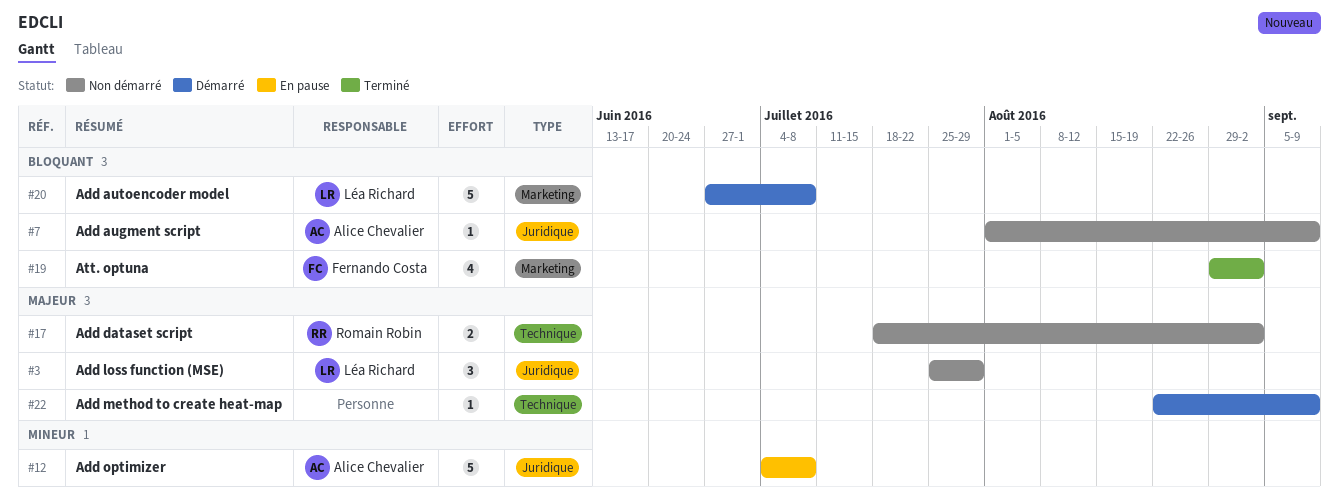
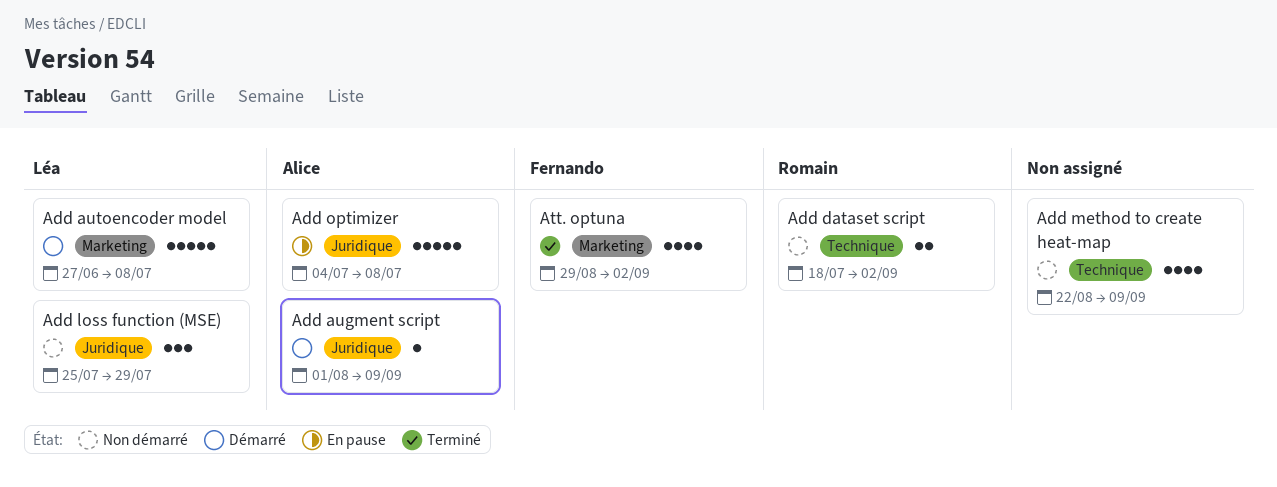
Add augment script, status: Non démarré -> Démarré
Add method to create heat-map, status: Démarré -> Non démarré
Add method to create heat-map, estimate: 1 -> 4

